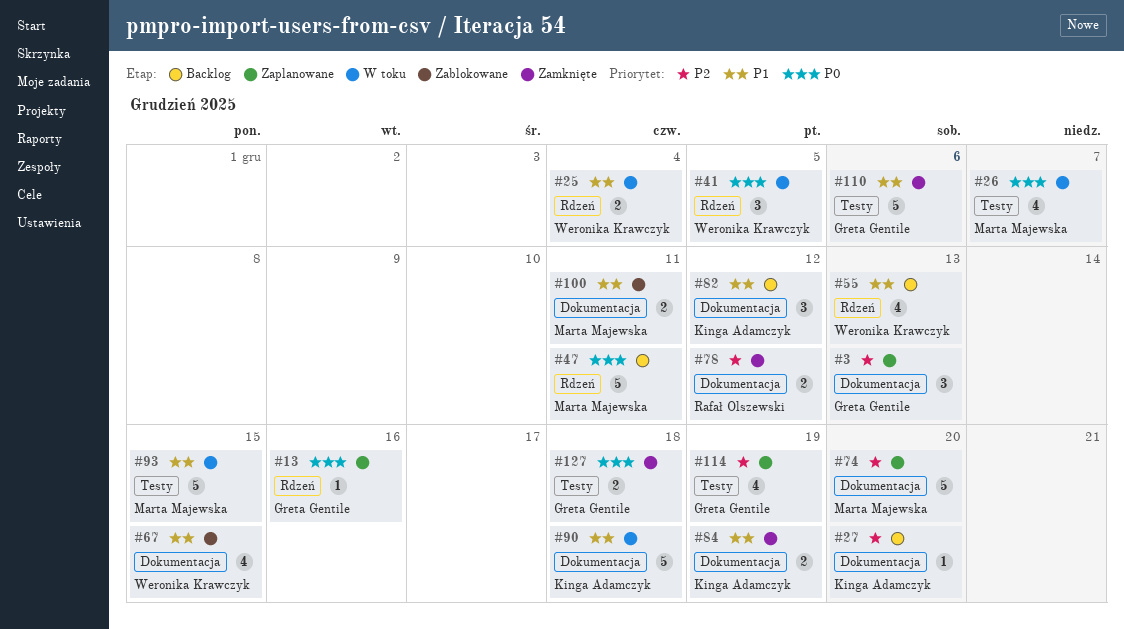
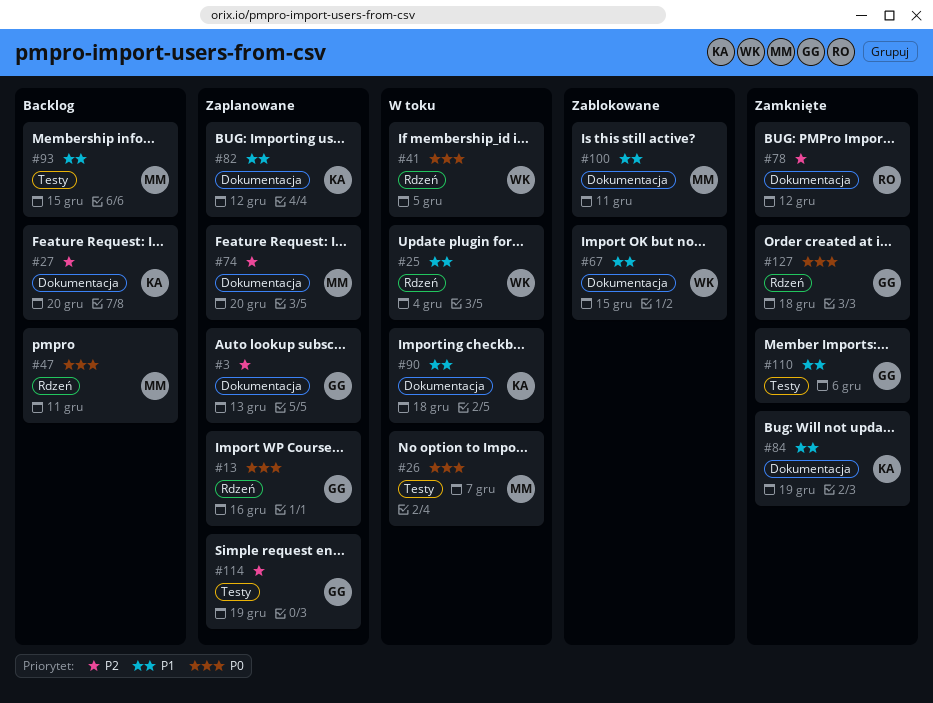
#55: present -> none
#82, status: Backlog -> Zaplanowane
#93, status: W toku -> Backlog
#127, label: Testy -> Rdzeń

